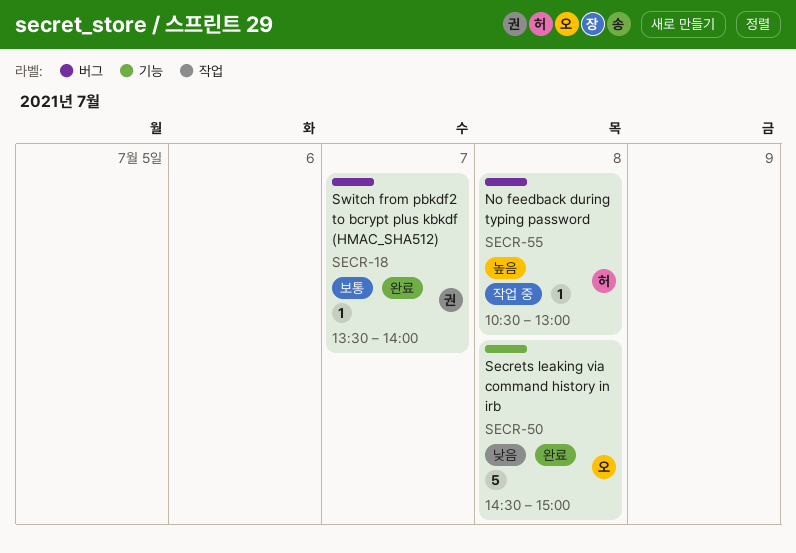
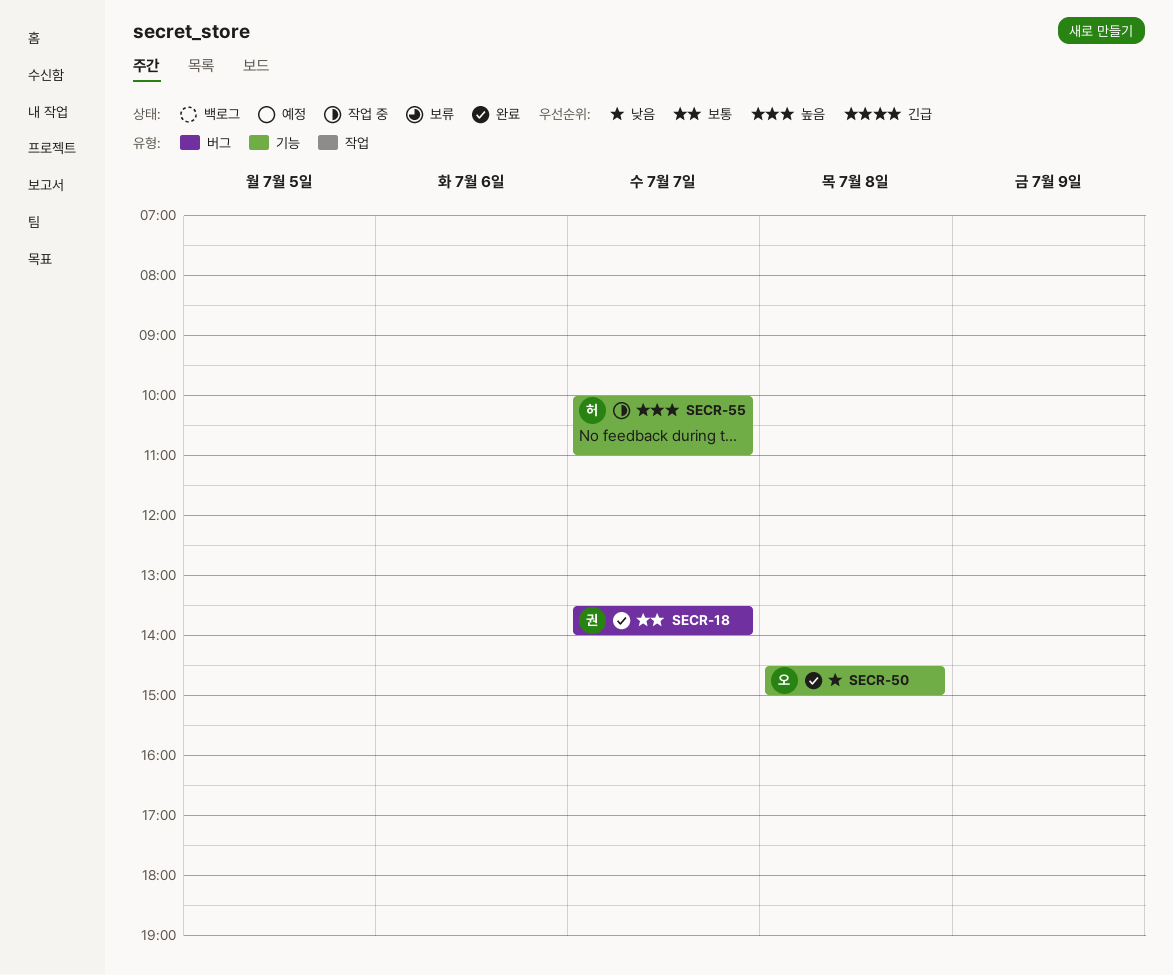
SECR-55, label: 버그 -> 기능
SECR-55, day: Jul 8 -> Jul 7
SECR-55, begins: 10:30 -> 10:00
SECR-55, ends: 13:00 -> 11:00

